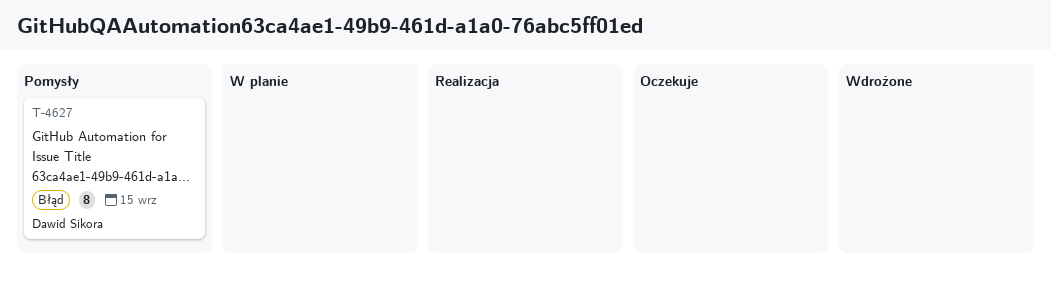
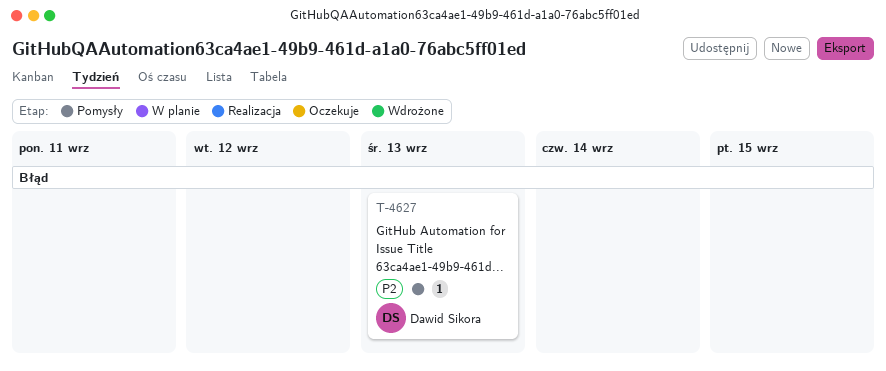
T-4627, estimate: 8 -> 1
T-4627, due: Sep 15 -> Sep 13

